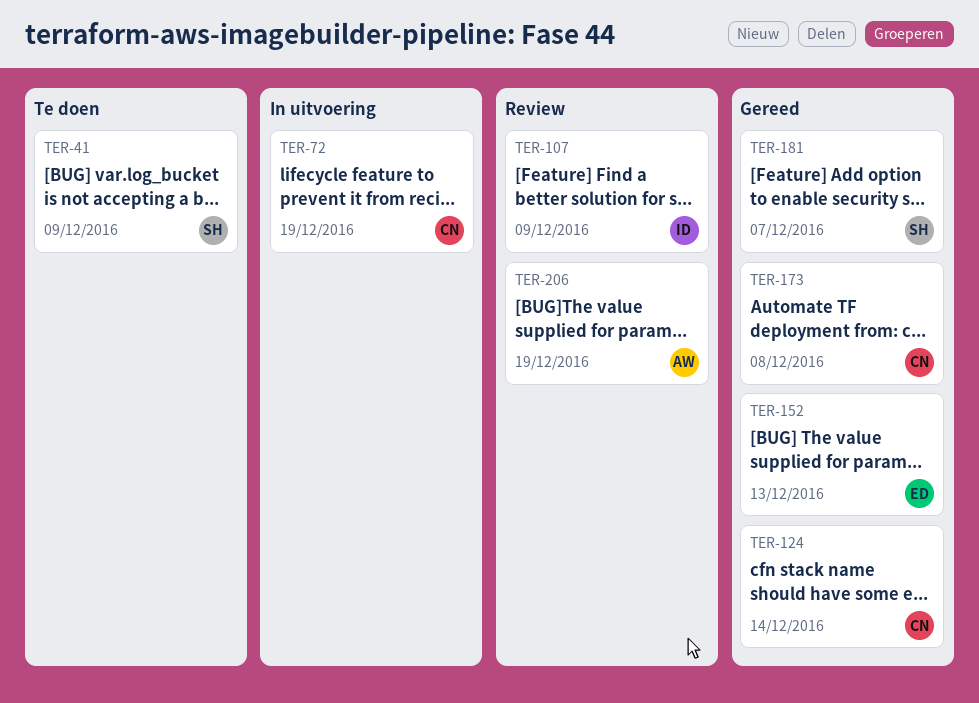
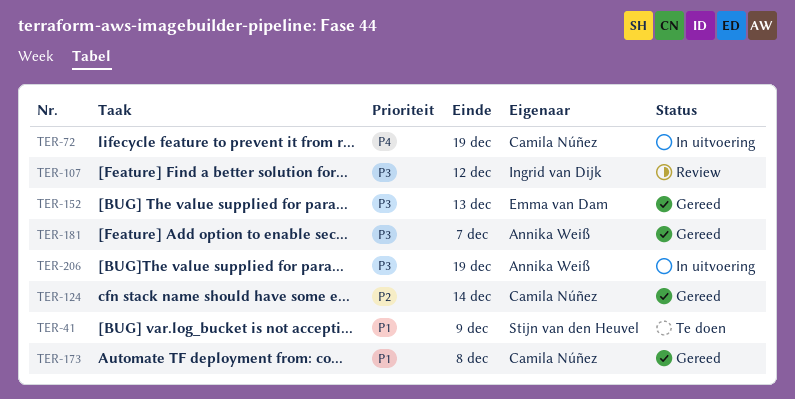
TER-107, due: Dec 9 -> Dec 12
TER-181, owner: Stijn van den Heuvel -> Annika Weiß
TER-206, status: Review -> In uitvoering

